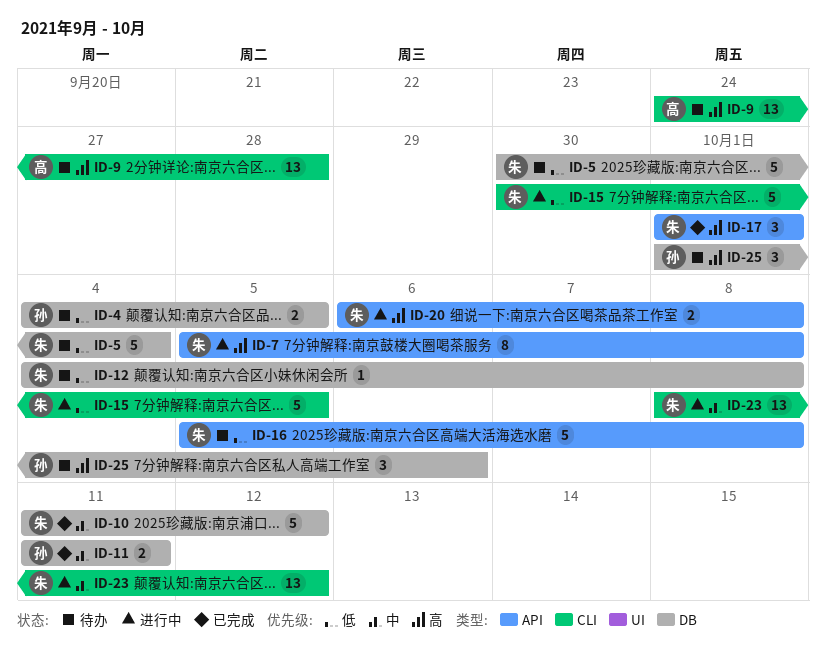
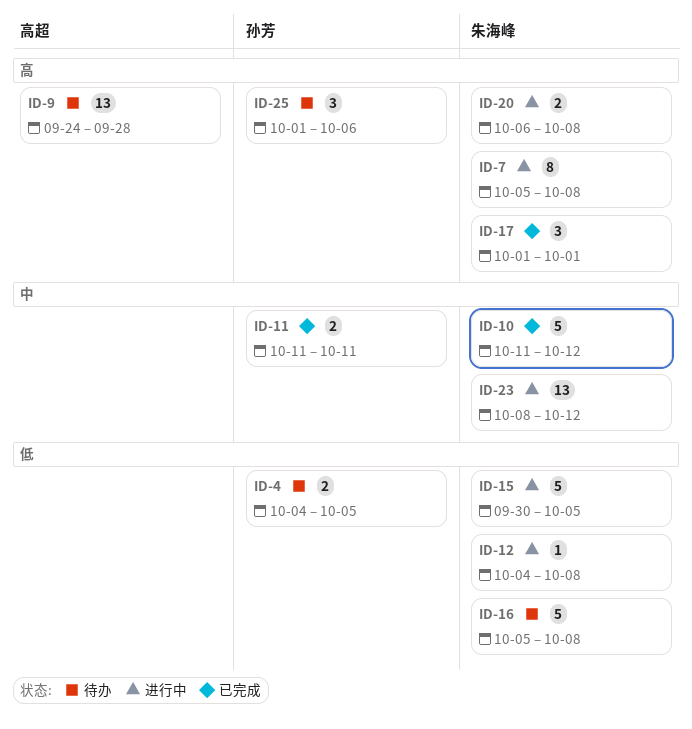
ID-5: present -> none
ID-12, status: 待办 -> 进行中

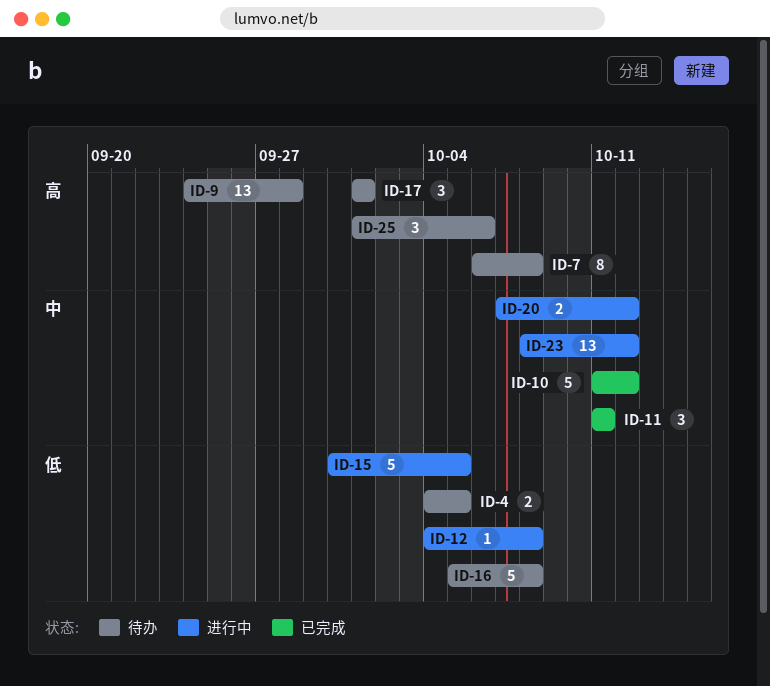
ID-7, status: 进行中 -> 待办
ID-7, start: Oct 5 -> Oct 6
ID-11, estimate: 2 -> 3
ID-17, status: 已完成 -> 待办
ID-20, priority: 高 -> 中
ID-20, start: Oct 6 -> Oct 7
ID-20, due: Oct 8 -> Oct 12

